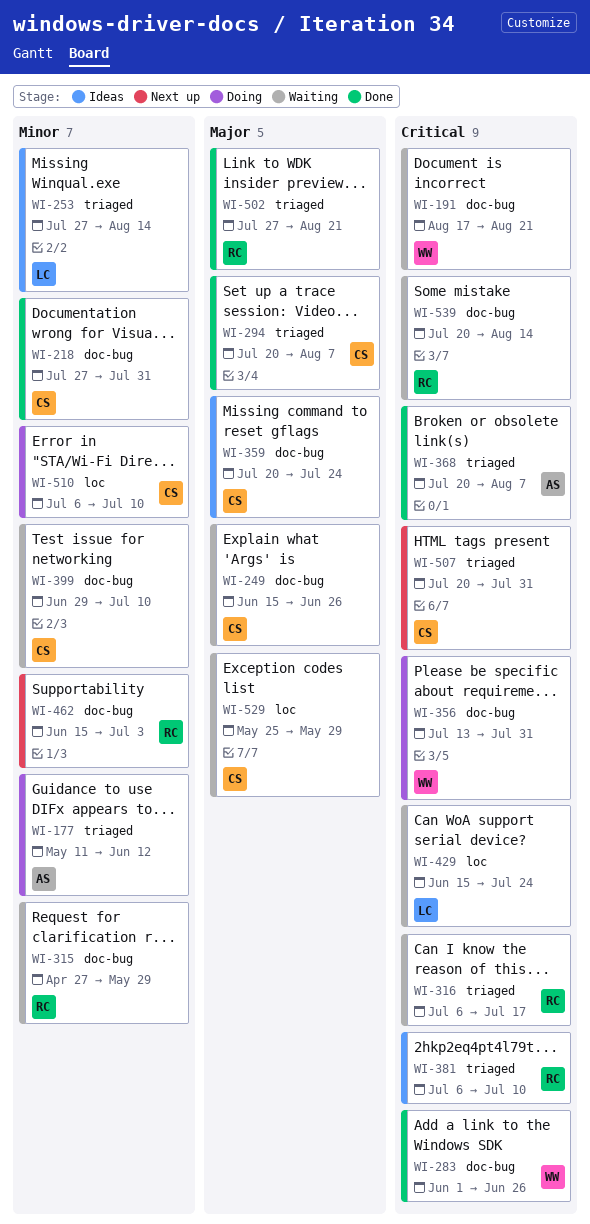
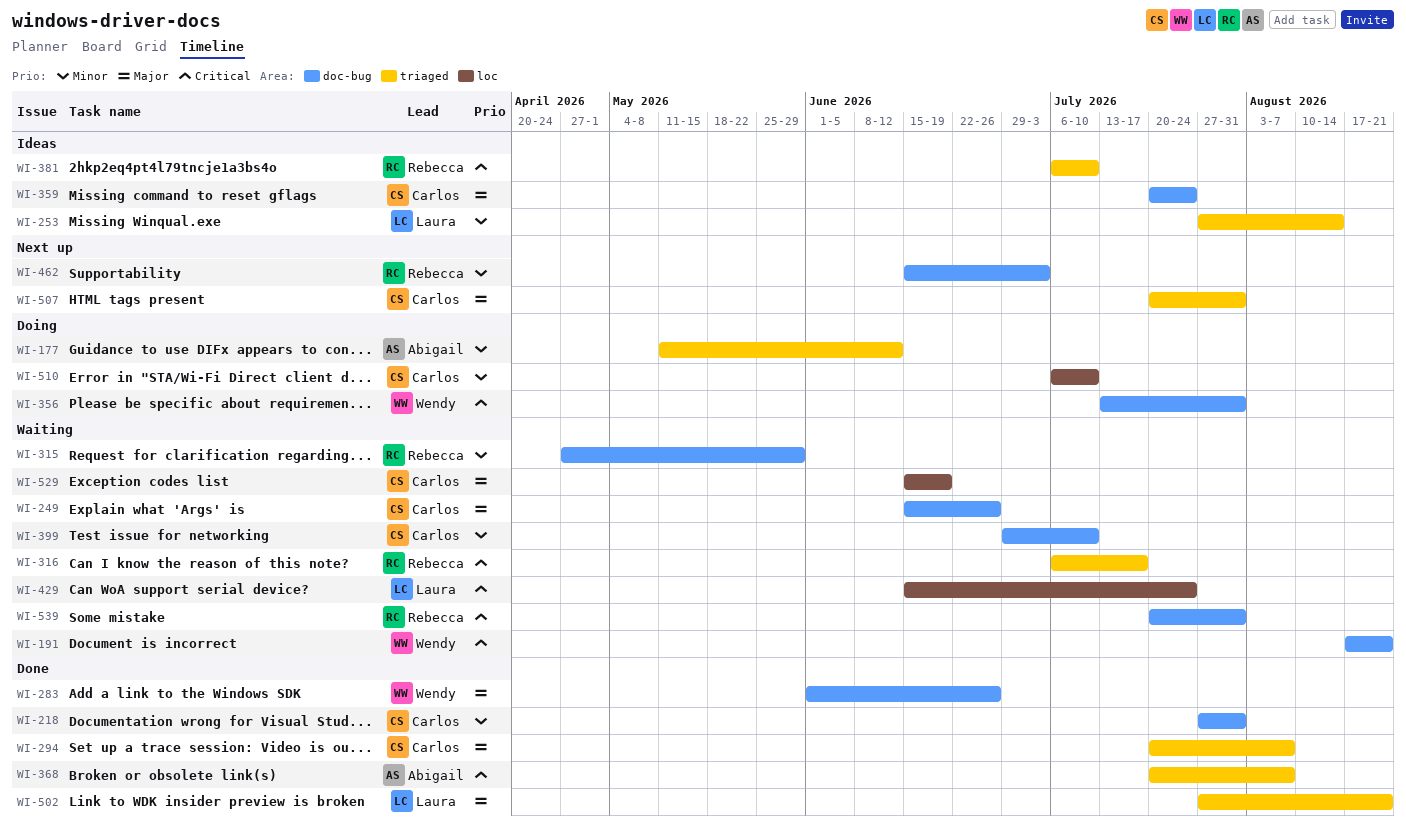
WI-283, priority: Critical -> Major
WI-502, owner: Rebecca -> Laura
WI-507, priority: Critical -> Major
WI-529, start: May 25 -> Jun 15
WI-529, due: May 29 -> Jun 19
WI-539, due: Aug 14 -> Jul 31

